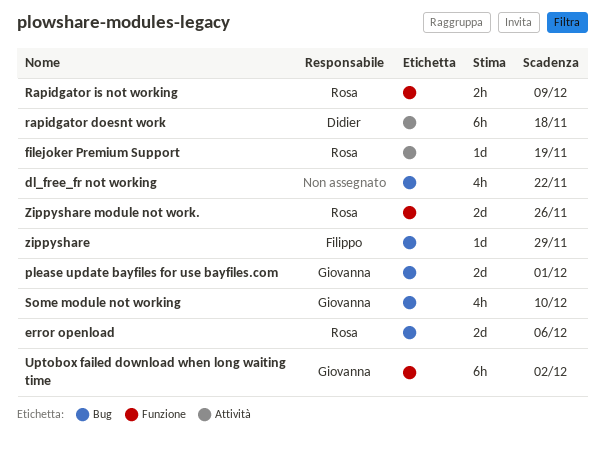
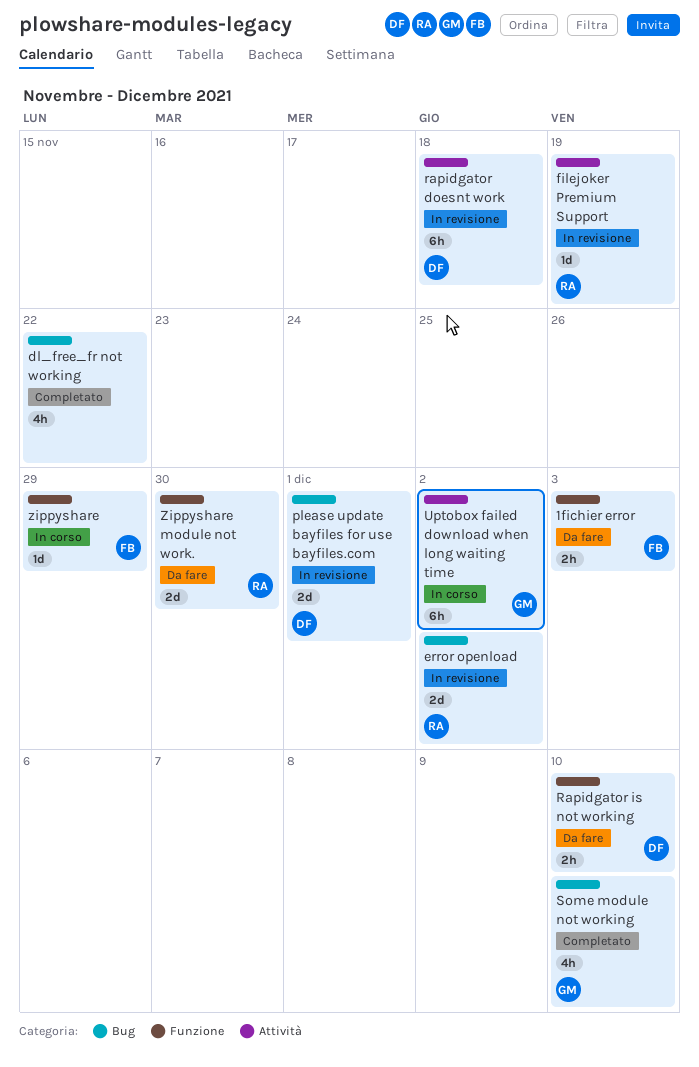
1fichier error: none -> present
error openload, due: Dec 6 -> Dec 2
please update bayfiles for use bayfiles.com, owner: Giovanna -> Didier
Rapidgator is not working, owner: Rosa -> Didier
Rapidgator is not working, due: Dec 9 -> Dec 10
Uptobox failed download when long waiting time, label: Funzione -> Attività
zippyshare, label: Bug -> Funzione
Zippyshare module not work., due: Nov 26 -> Nov 30

